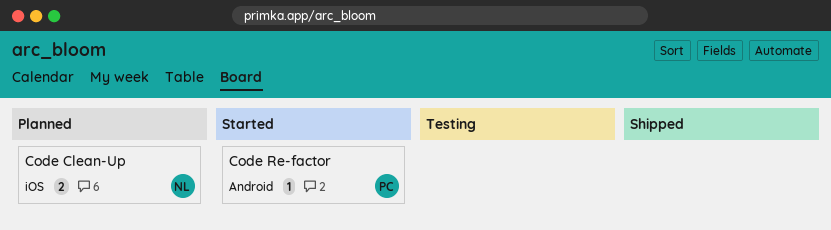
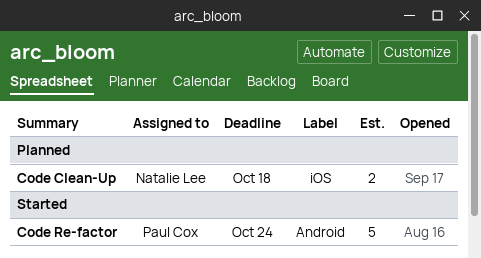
Code Re-factor, estimate: 1 -> 5

